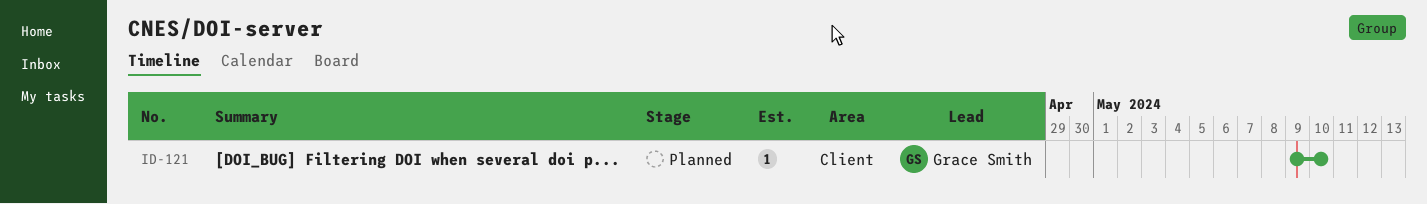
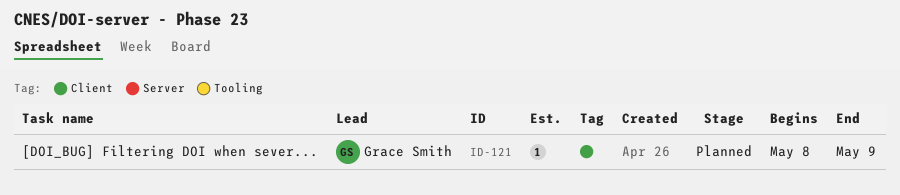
ID-121, start: May 9 -> May 8
ID-121, due: May 10 -> May 9

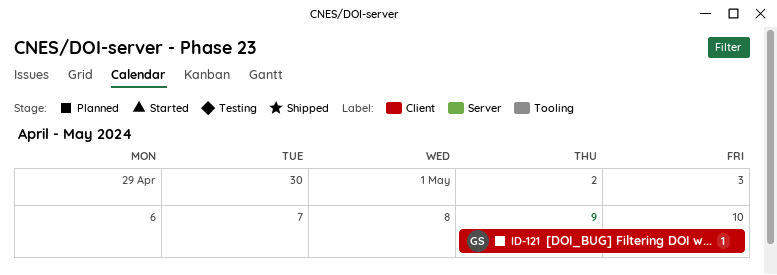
ID-121, start: May 8 -> May 9
ID-121, due: May 9 -> May 10

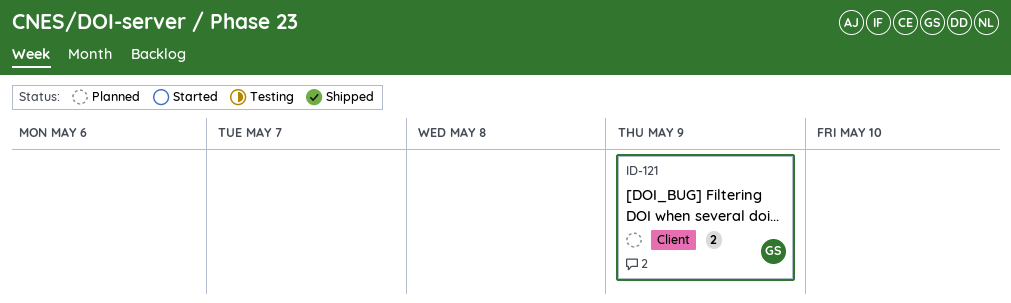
ID-121, estimate: 1 -> 2
ID-121, due: May 10 -> May 9

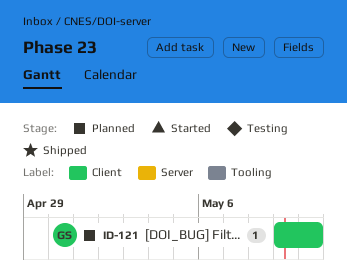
ID-121, estimate: 2 -> 1
ID-121, due: May 9 -> May 10

